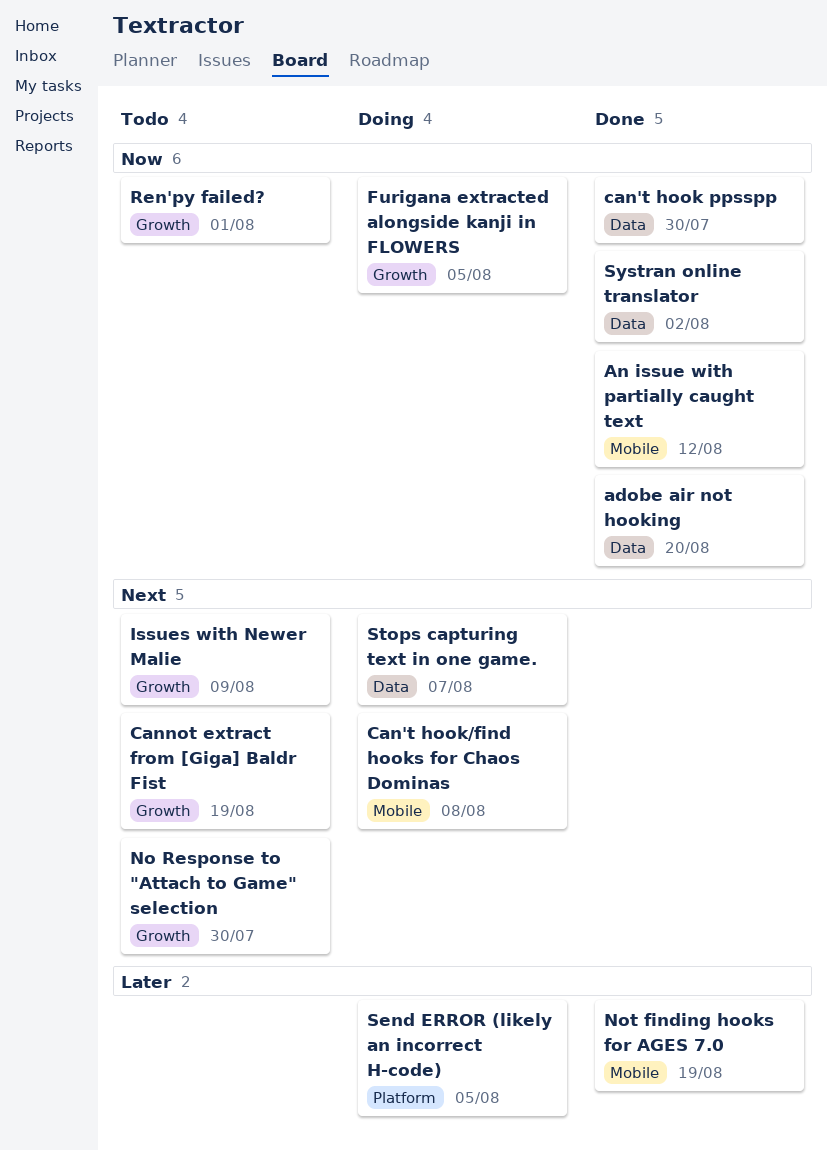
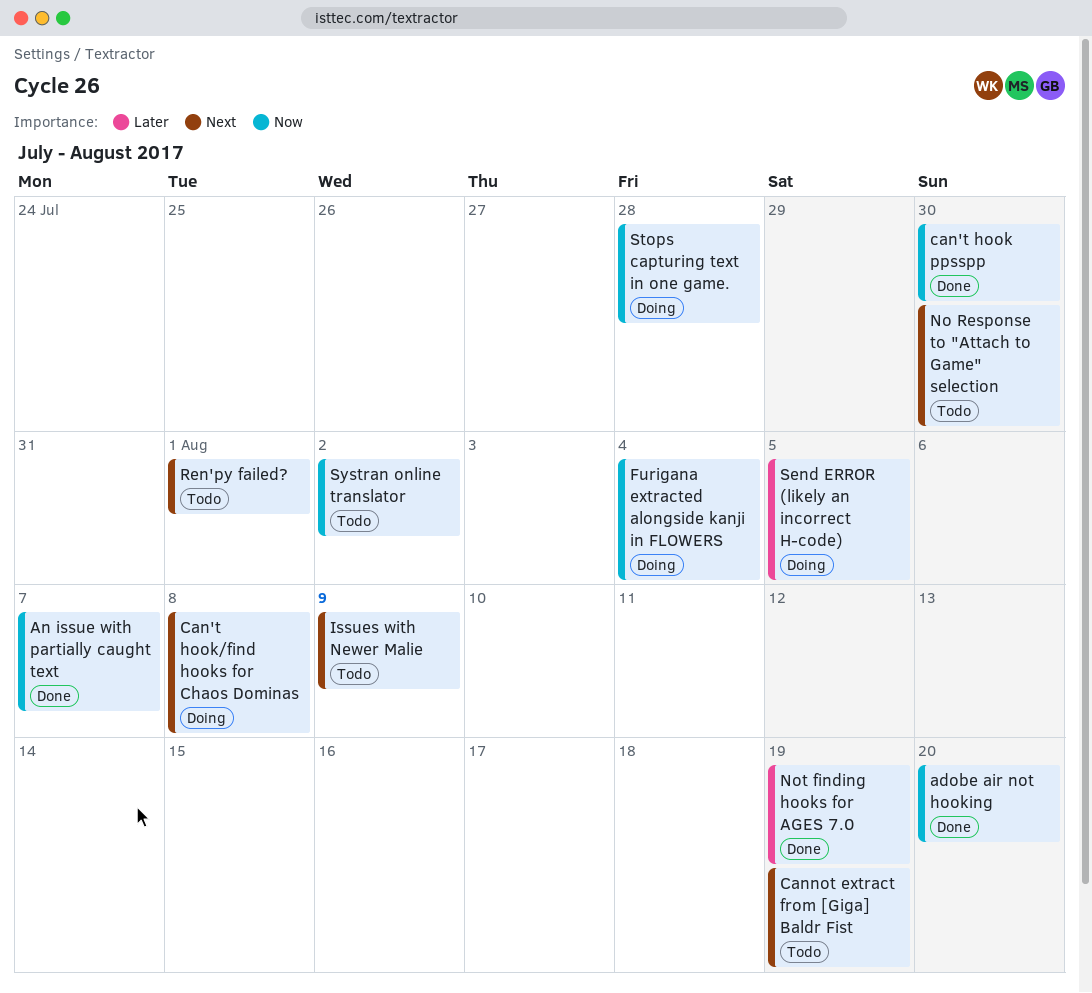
An issue with partially caught text, due: Aug 12 -> Aug 7
Furigana extracted alongside kanji in FLOWERS, due: Aug 5 -> Aug 4
Ren'py failed?, priority: Now -> Next
Stops capturing text in one game., priority: Next -> Now
Stops capturing text in one game., due: Aug 7 -> Jul 28
Systran online translator, status: Done -> Todo

